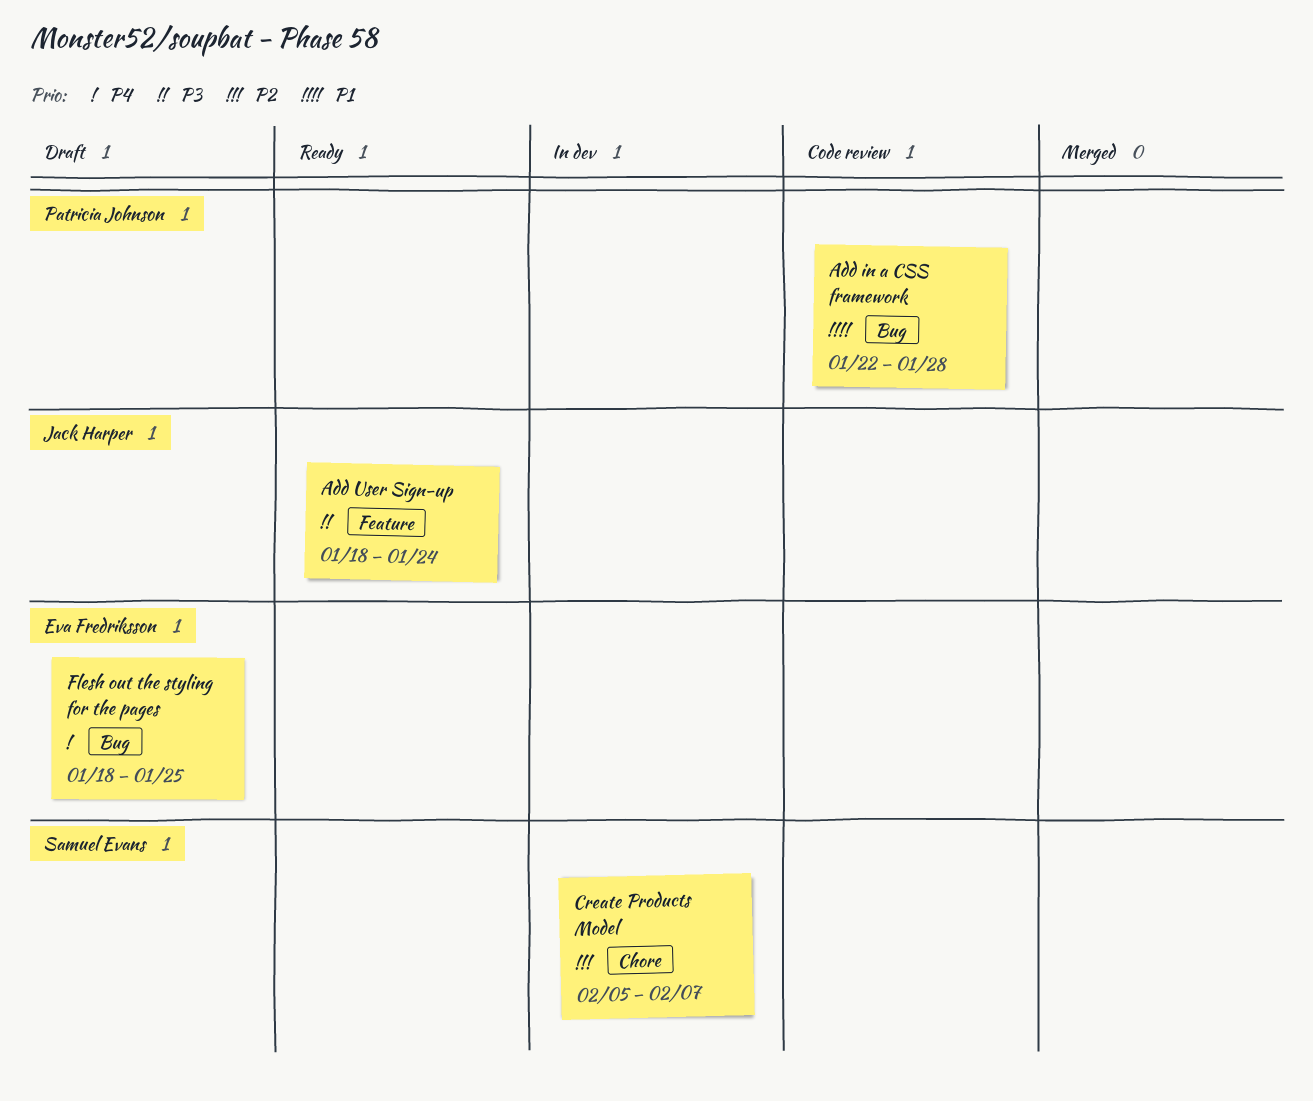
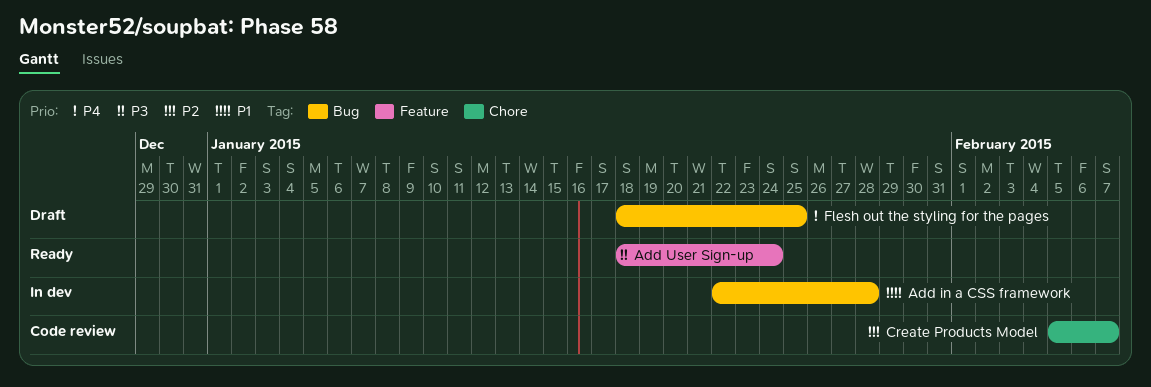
Add in a CSS framework, status: Code review -> In dev
Create Products Model, status: In dev -> Code review

